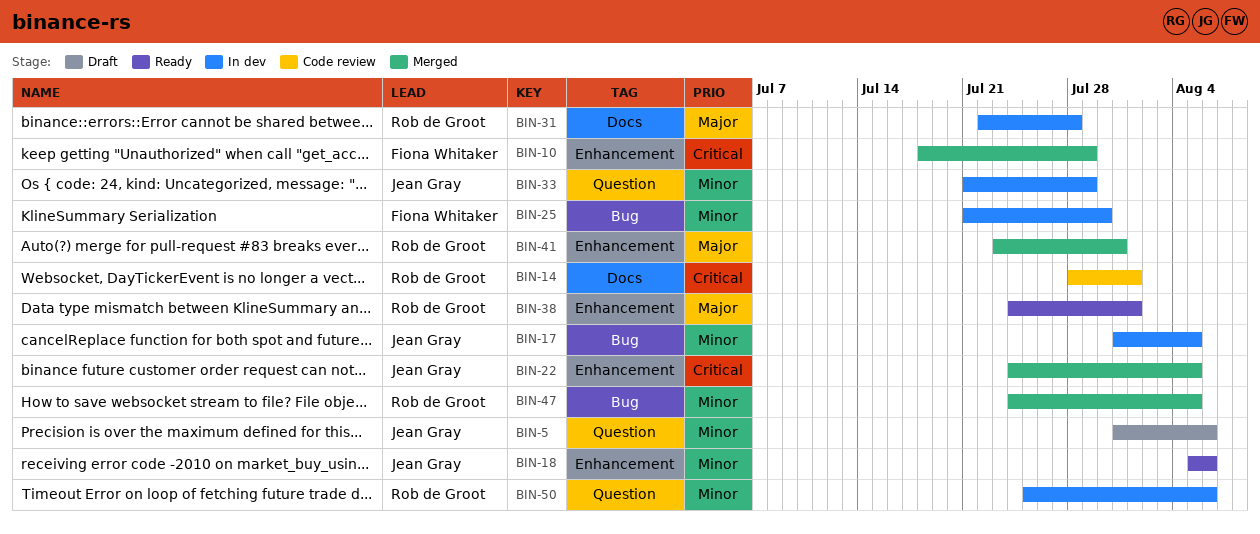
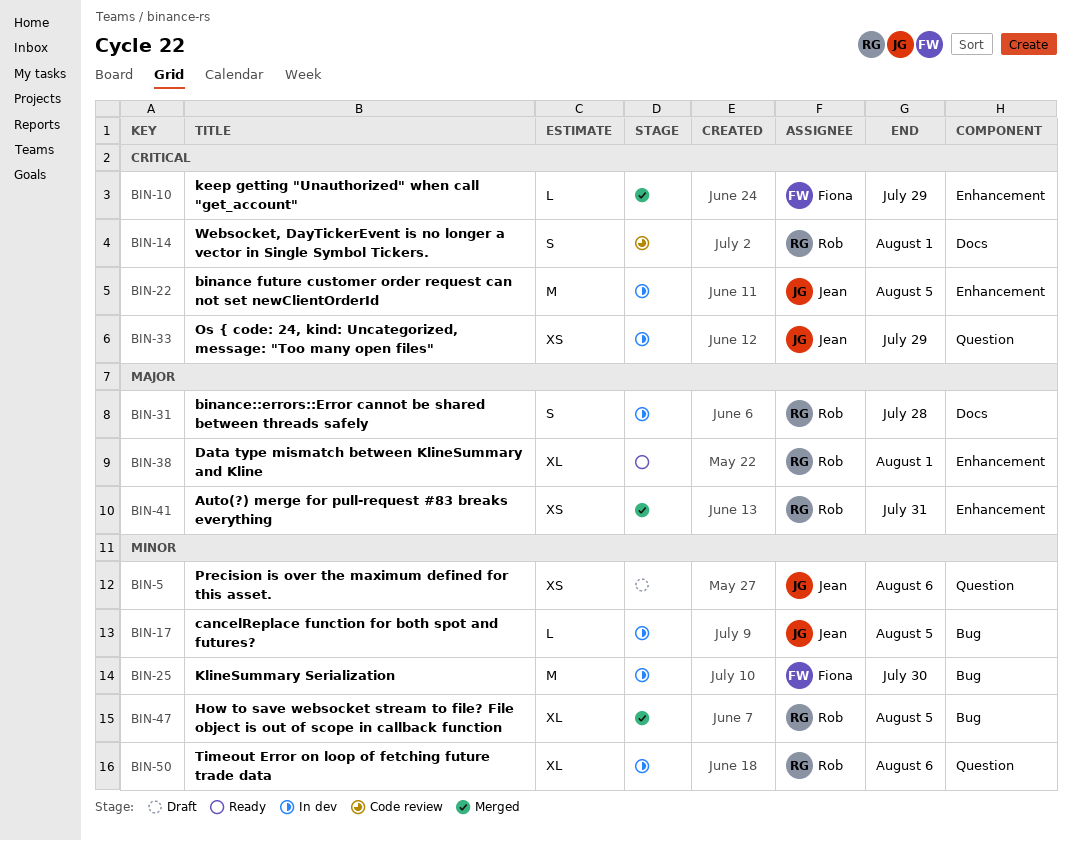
BIN-18: present -> none
BIN-22, status: Merged -> In dev
BIN-33, priority: Minor -> Critical

